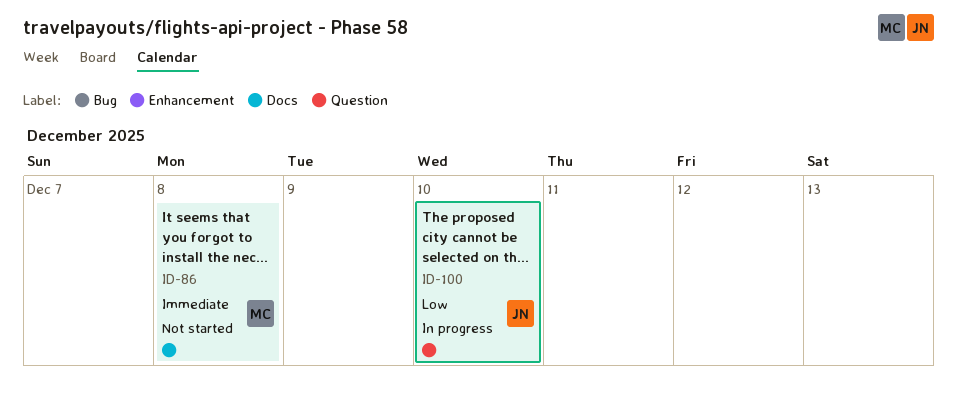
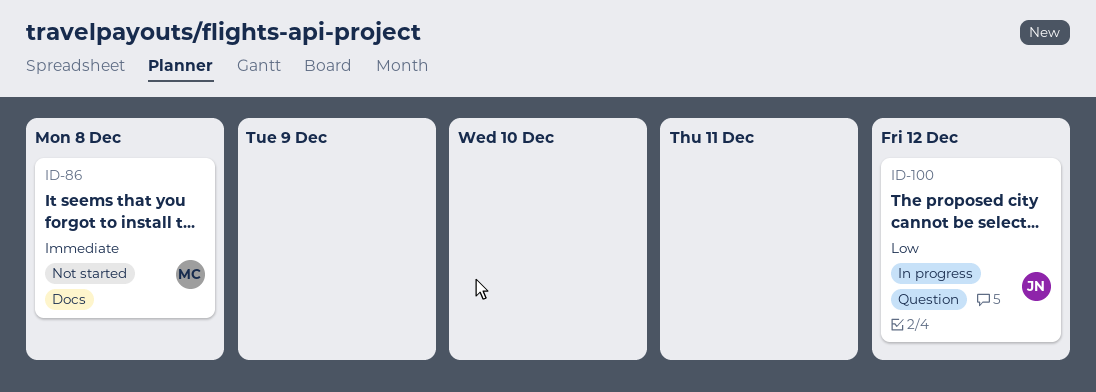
ID-100, due: Dec 10 -> Dec 12

